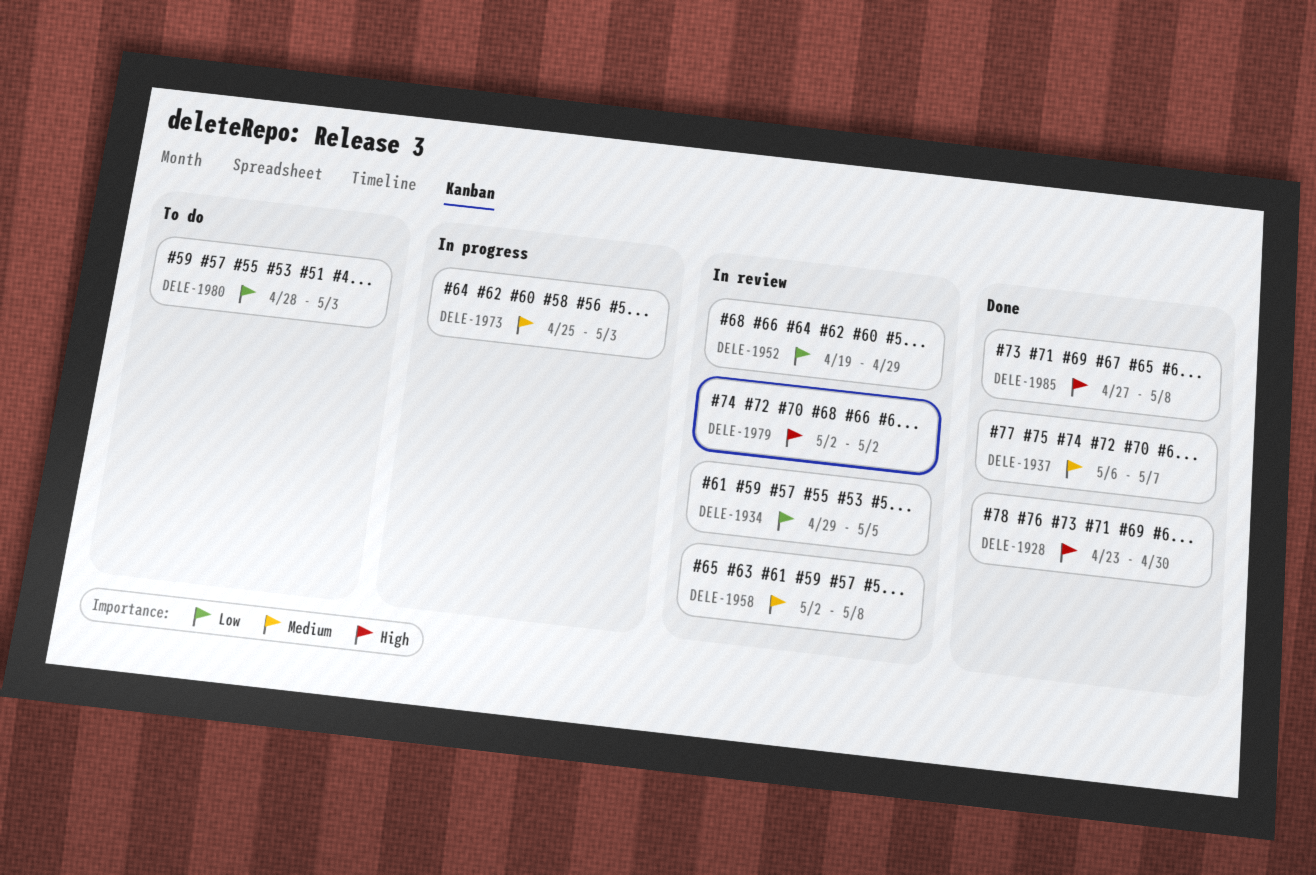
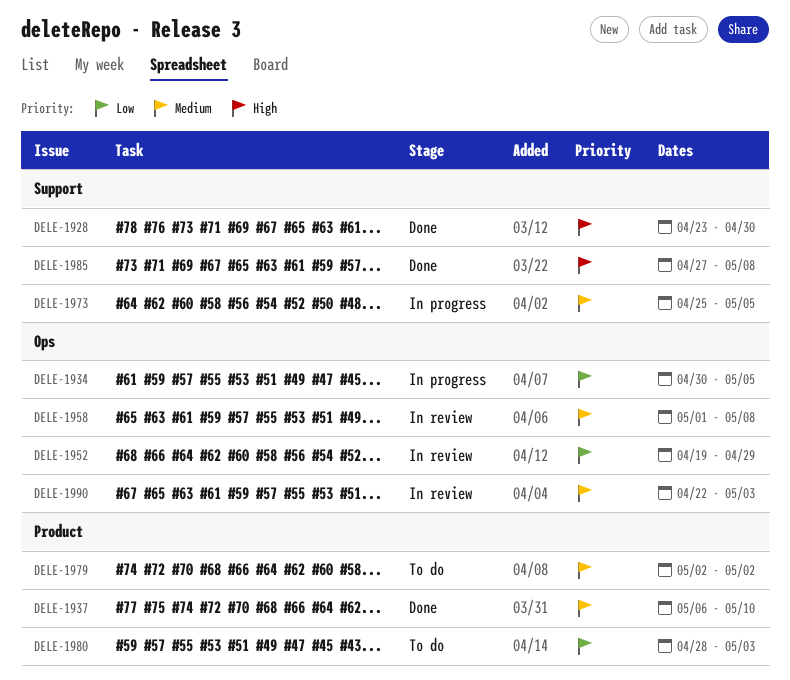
DELE-1934, status: In review -> In progress
DELE-1934, start: Apr 29 -> Apr 30
DELE-1937, due: May 7 -> May 10
DELE-1958, start: May 2 -> May 1
DELE-1973, due: May 3 -> May 5
DELE-1979, status: In review -> To do
DELE-1979, priority: High -> Medium
DELE-1990: none -> present

